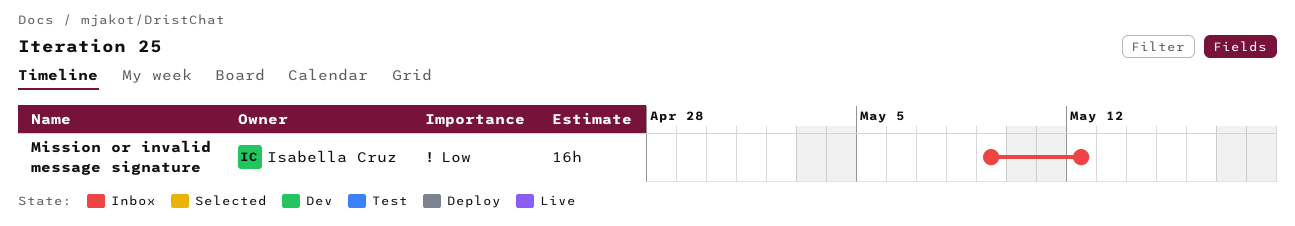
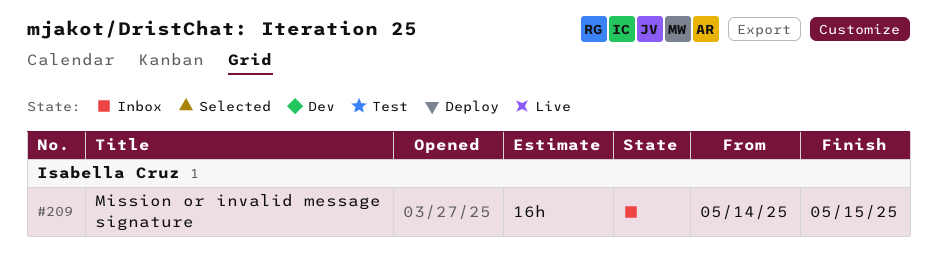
Mission or invalid message signature, start: May 9 -> May 14
Mission or invalid message signature, due: May 12 -> May 15

